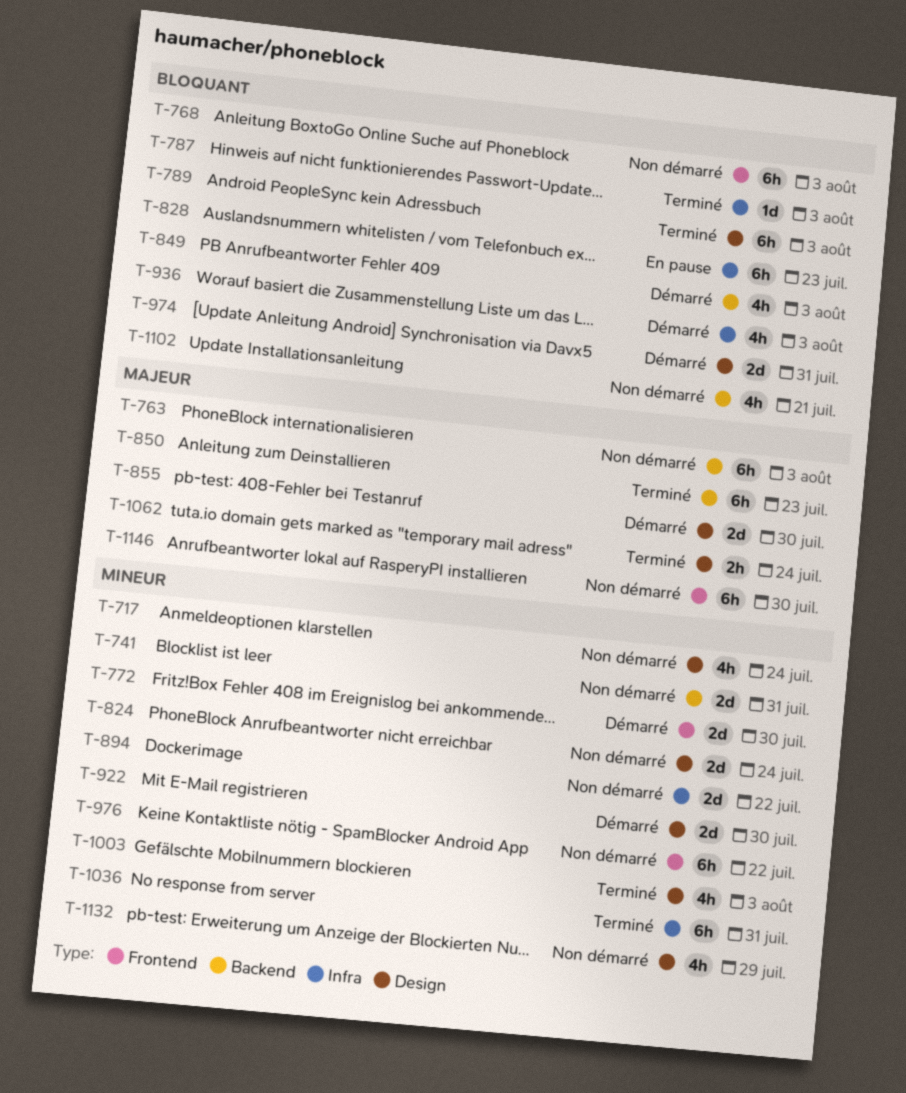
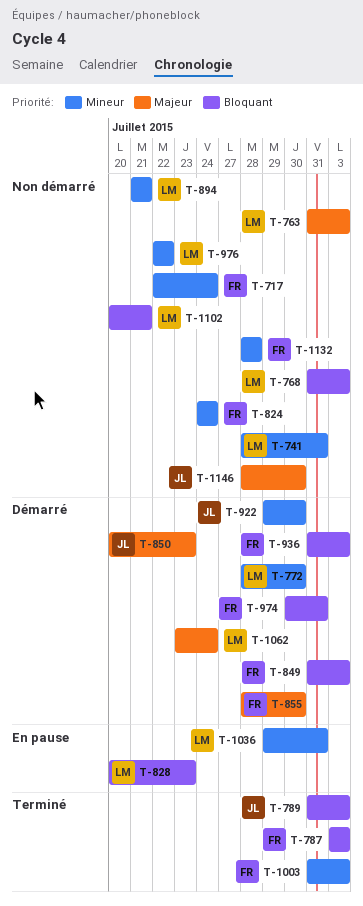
T-850, status: Terminé -> Démarré
T-894, due: Jul 22 -> Jul 21
T-1036, status: Terminé -> En pause
T-1062, status: Terminé -> Démarré
T-1132, due: Jul 29 -> Jul 28

